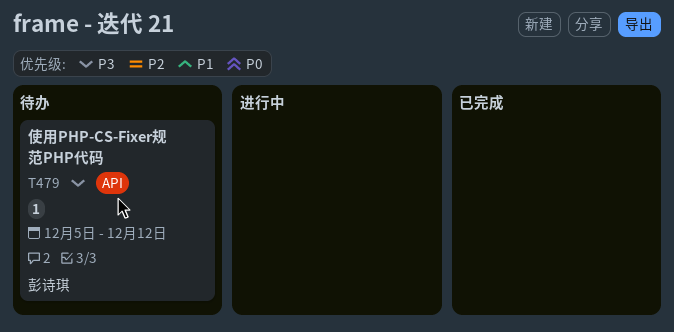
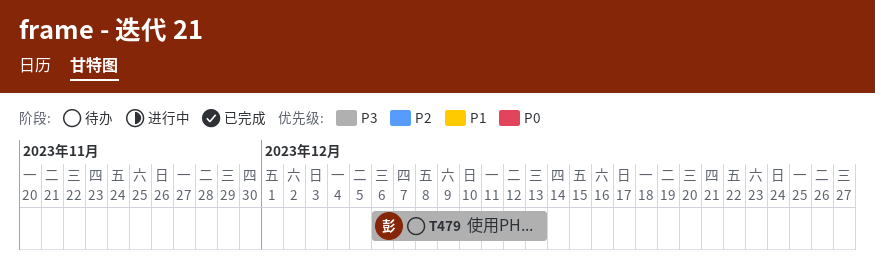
T479, start: Dec 5 -> Dec 6
T479, due: Dec 12 -> Dec 13

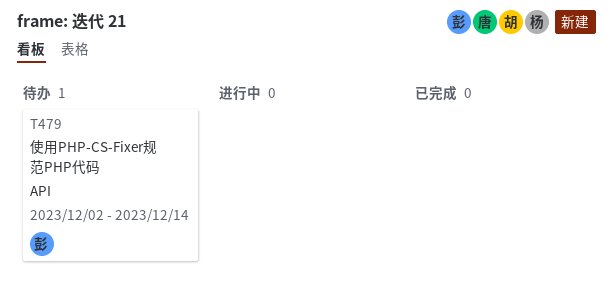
T479, start: Dec 6 -> Dec 2
T479, due: Dec 13 -> Dec 14

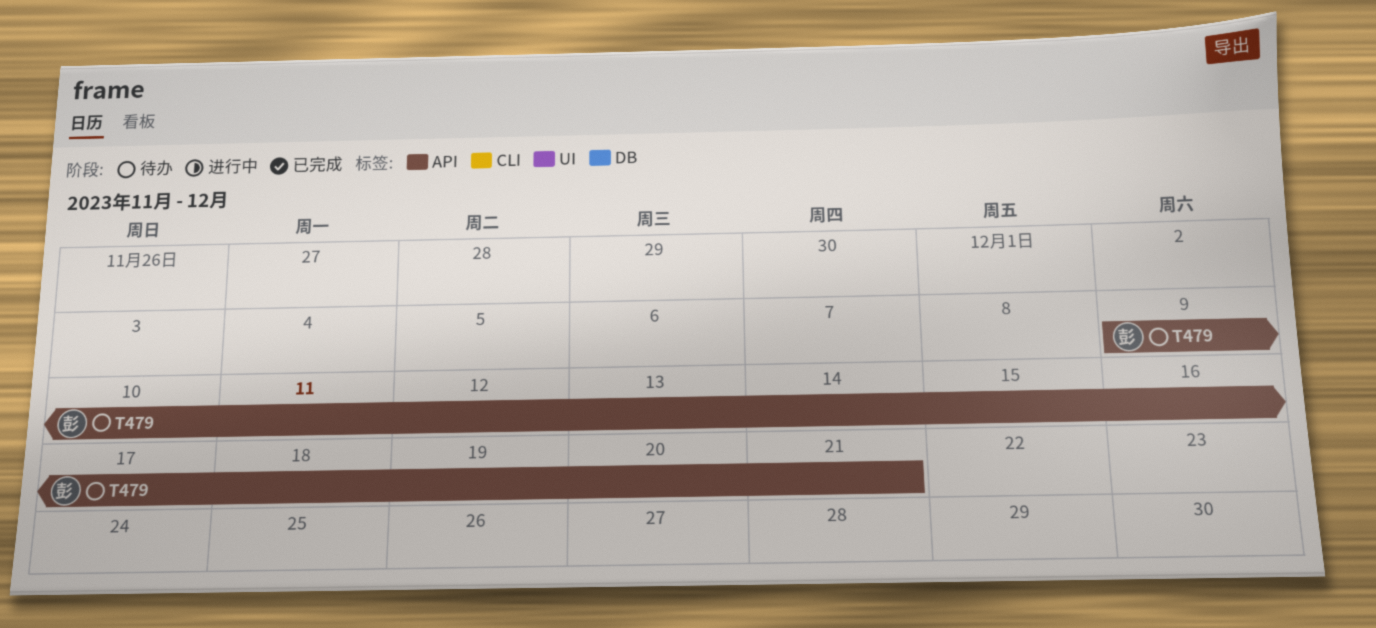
T479, start: Dec 2 -> Dec 9
T479, due: Dec 14 -> Dec 21

